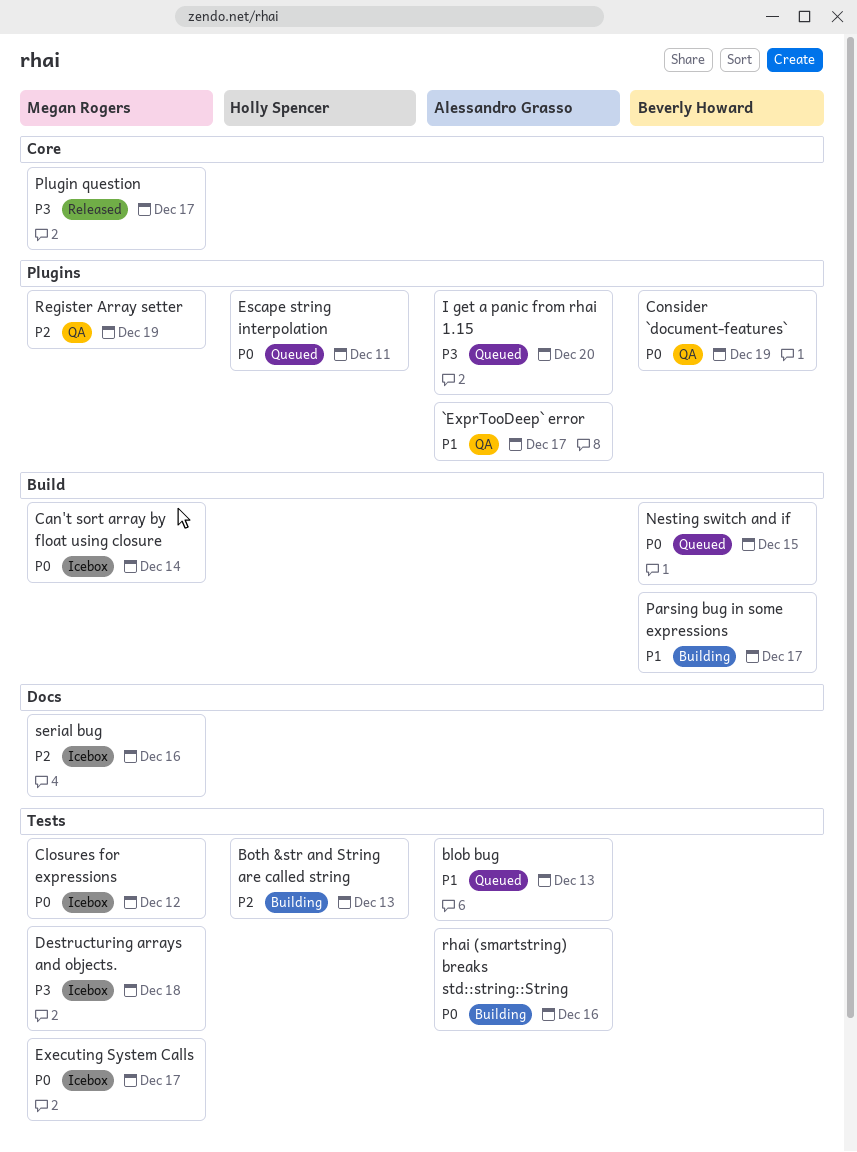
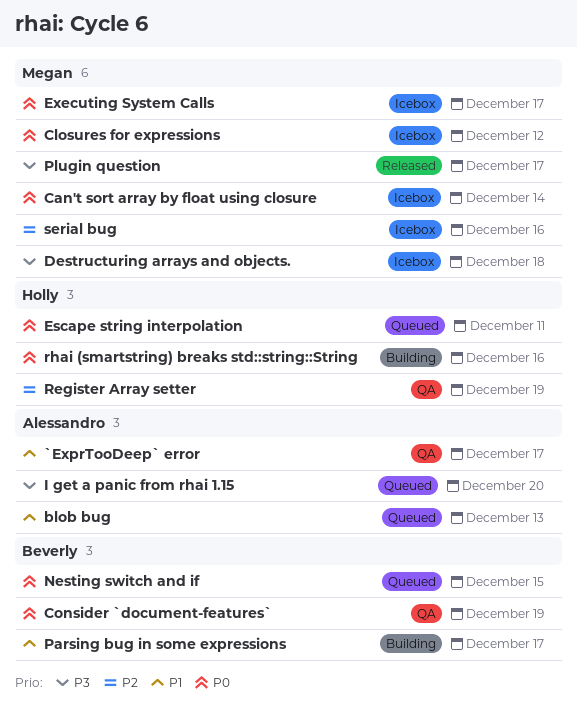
Both &str and String are called string: present -> none
Register Array setter, owner: Megan Rogers -> Holly Spencer
rhai (smartstring) breaks std::string::String, owner: Alessandro Grasso -> Holly Spencer

